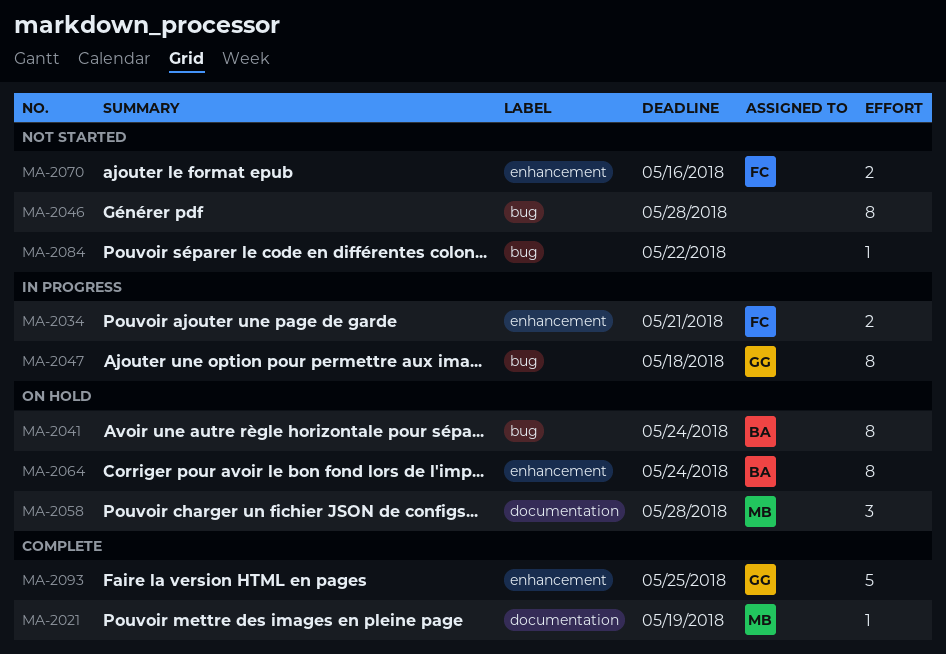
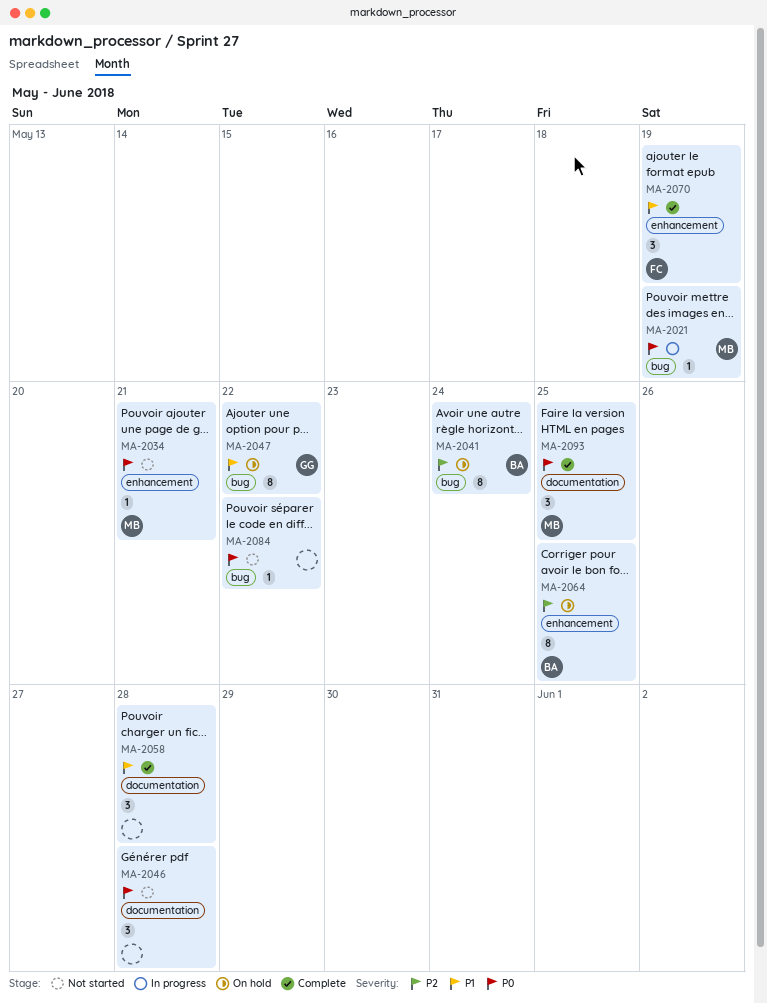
MA-2021, status: Complete -> In progress
MA-2021, label: documentation -> bug
MA-2034, status: In progress -> Not started
MA-2034, owner: FC -> MB
MA-2034, estimate: 2 -> 1
MA-2046, label: bug -> documentation
MA-2046, estimate: 8 -> 3
MA-2047, status: In progress -> On hold
MA-2047, due: May 18 -> May 22
MA-2058, status: On hold -> Complete
MA-2058, owner: MB -> none
MA-2064, due: May 24 -> May 25
MA-2070, status: Not started -> Complete
MA-2070, estimate: 2 -> 3
MA-2070, due: May 16 -> May 19
MA-2093, owner: GG -> MB
MA-2093, label: enhancement -> documentation
MA-2093, estimate: 5 -> 3

